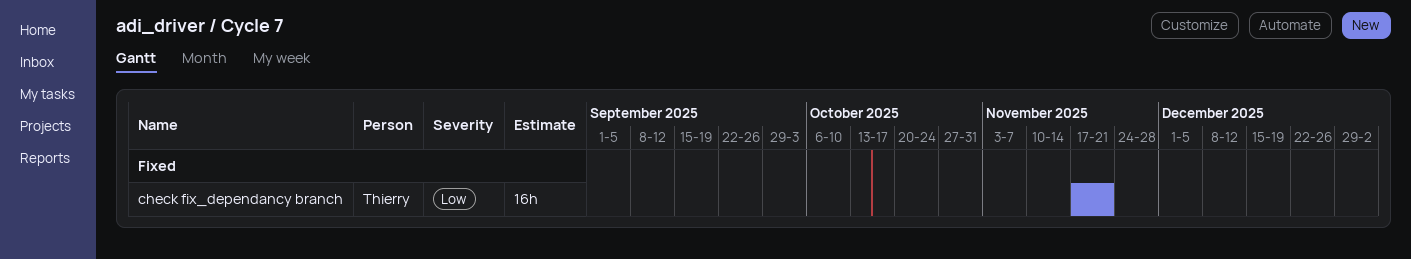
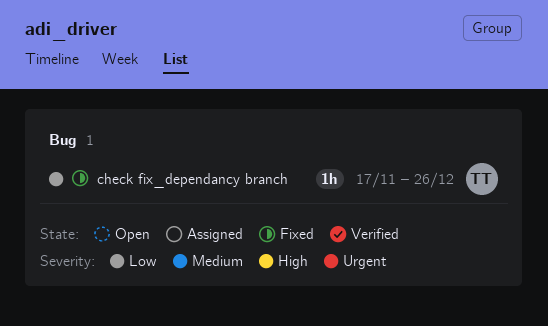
check fix_dependancy branch, estimate: 16h -> 1h
check fix_dependancy branch, due: Nov 21 -> Dec 26

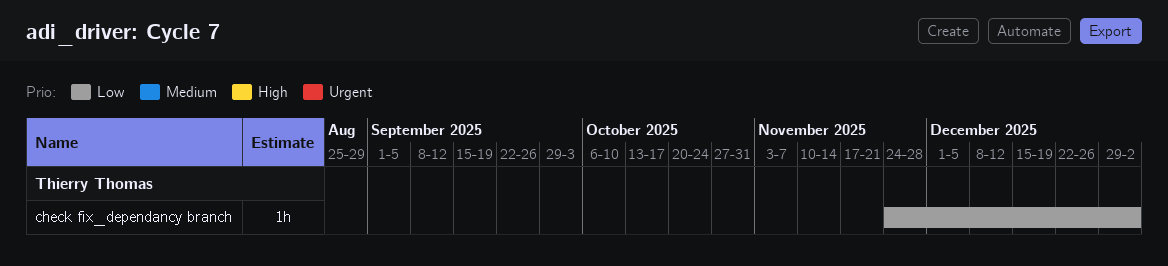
check fix_dependancy branch, start: Nov 17 -> Nov 24
check fix_dependancy branch, due: Dec 26 -> Jan 2

